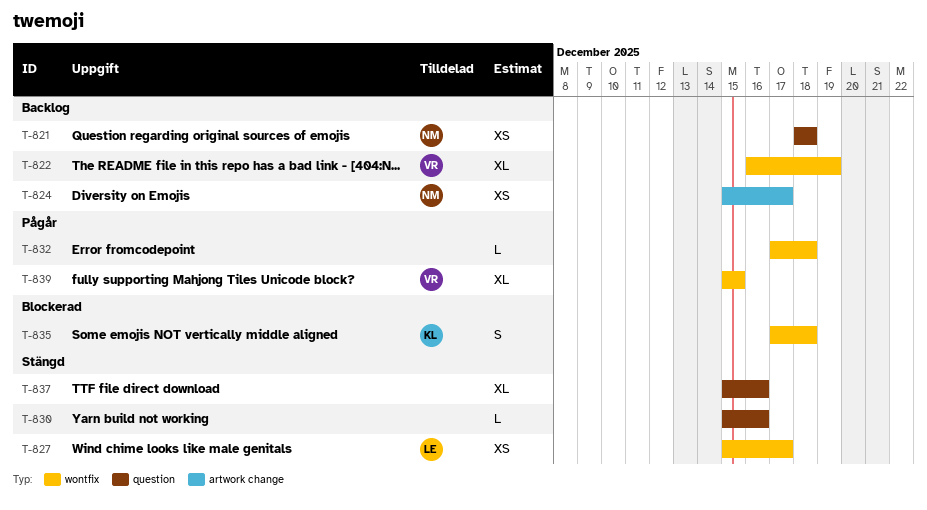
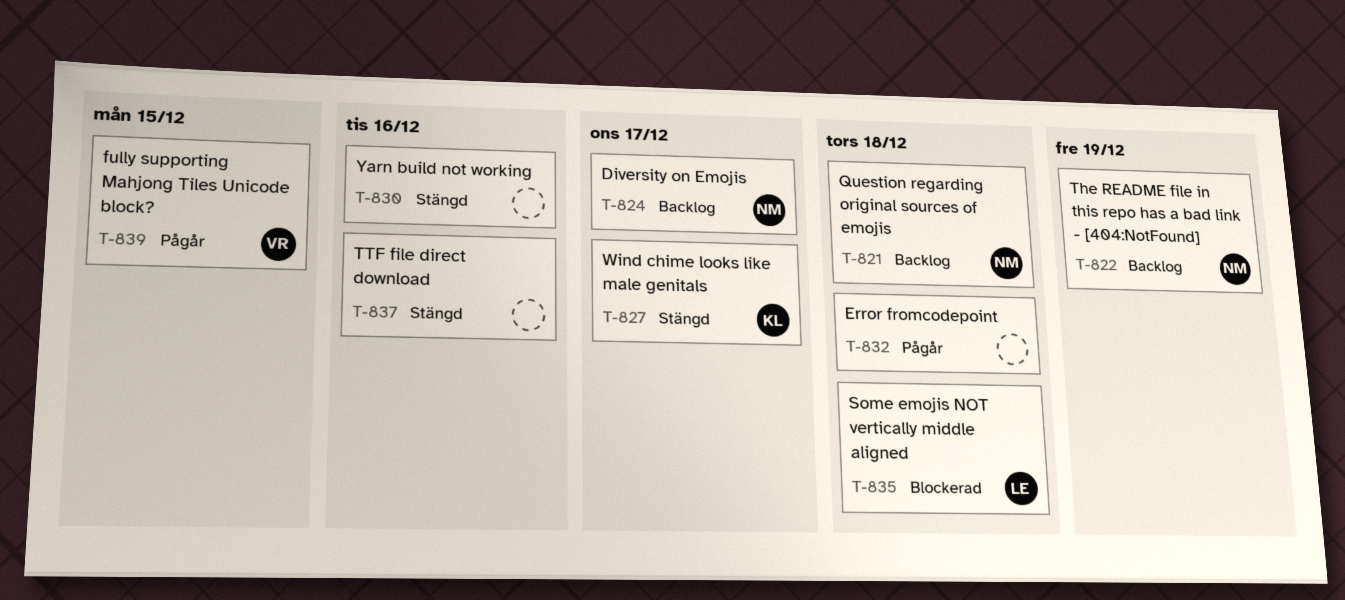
T-822, owner: VR -> NM
T-827, owner: LE -> KL
T-835, owner: KL -> LE

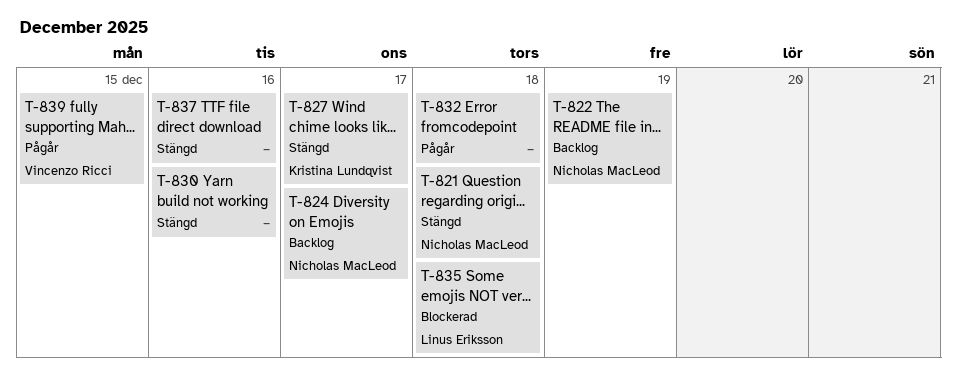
T-821, status: Backlog -> Stängd

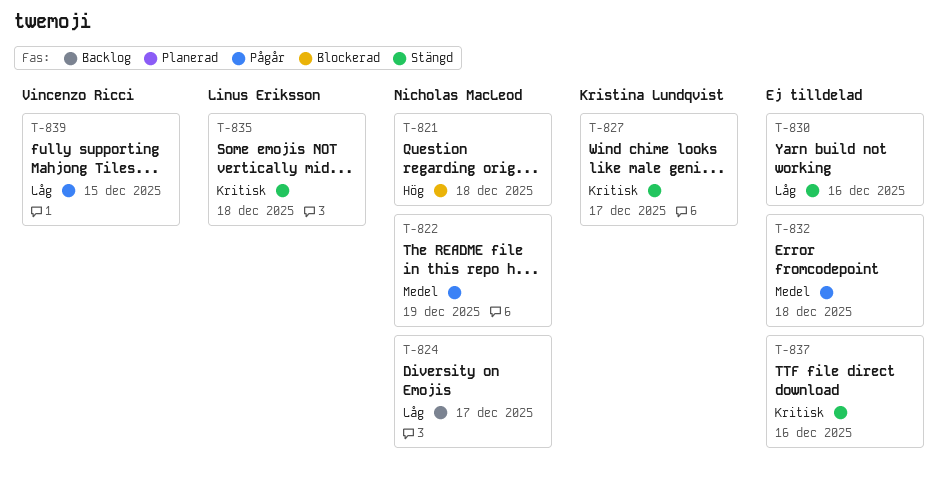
T-821, status: Stängd -> Blockerad
T-822, status: Backlog -> Pågår
T-835, status: Blockerad -> Stängd

